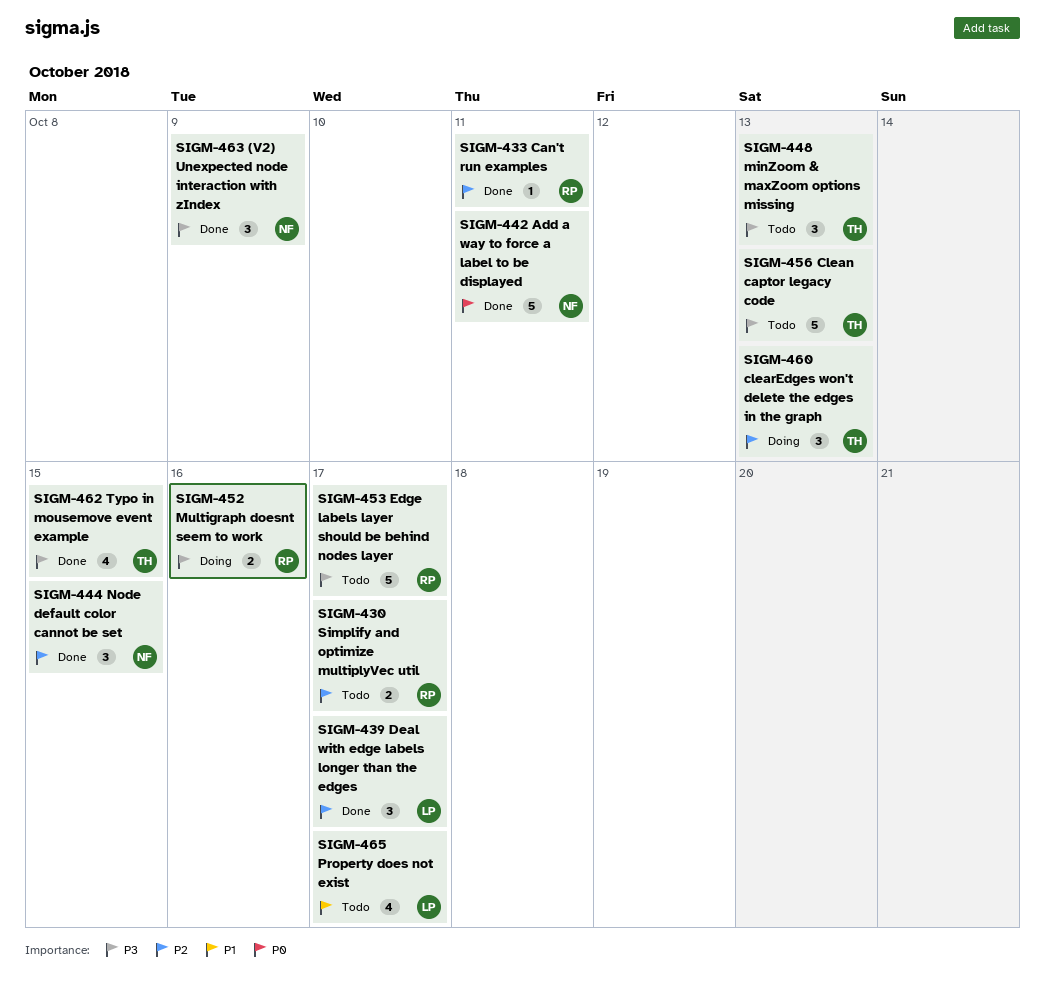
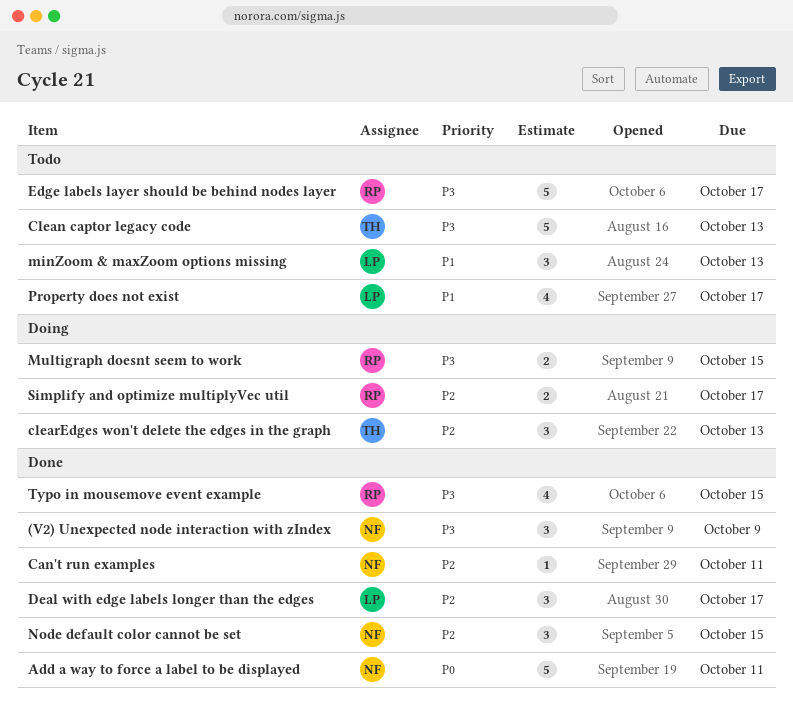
Can't run examples, owner: RP -> NF
minZoom & maxZoom options missing, owner: TH -> LP
minZoom & maxZoom options missing, priority: P3 -> P1
Multigraph doesnt seem to work, due: Oct 16 -> Oct 15
Simplify and optimize multiplyVec util, status: Todo -> Doing
Typo in mousemove event example, owner: TH -> RP

